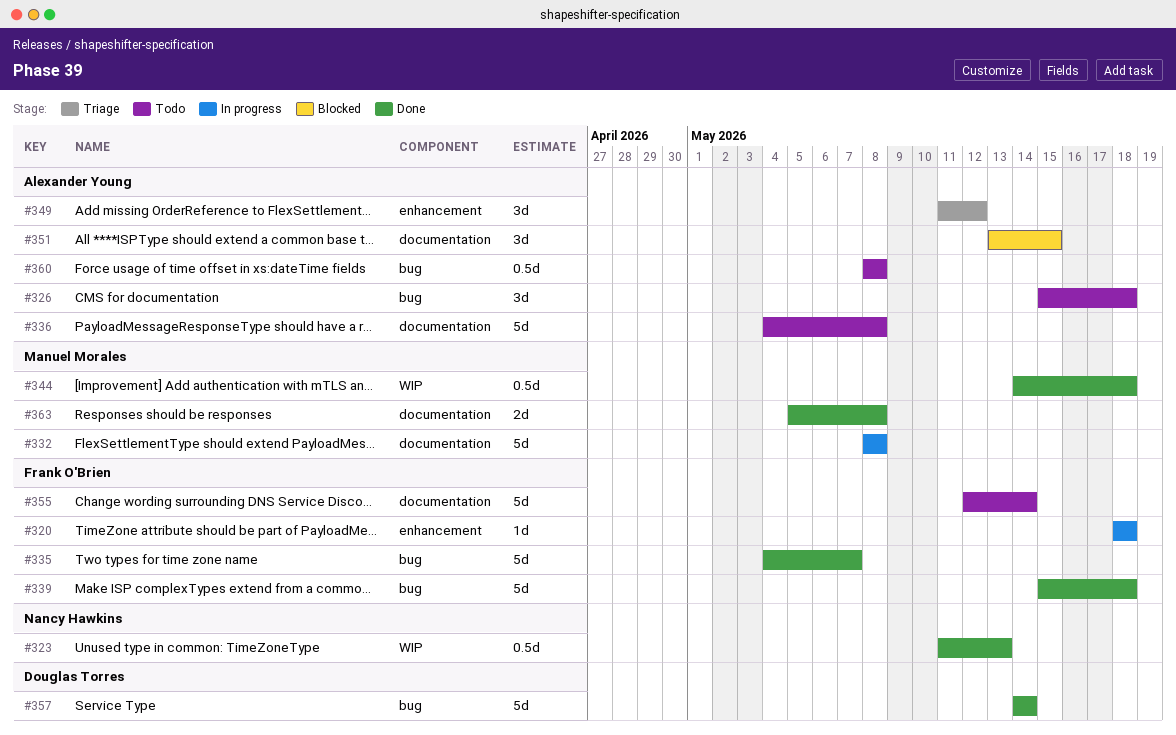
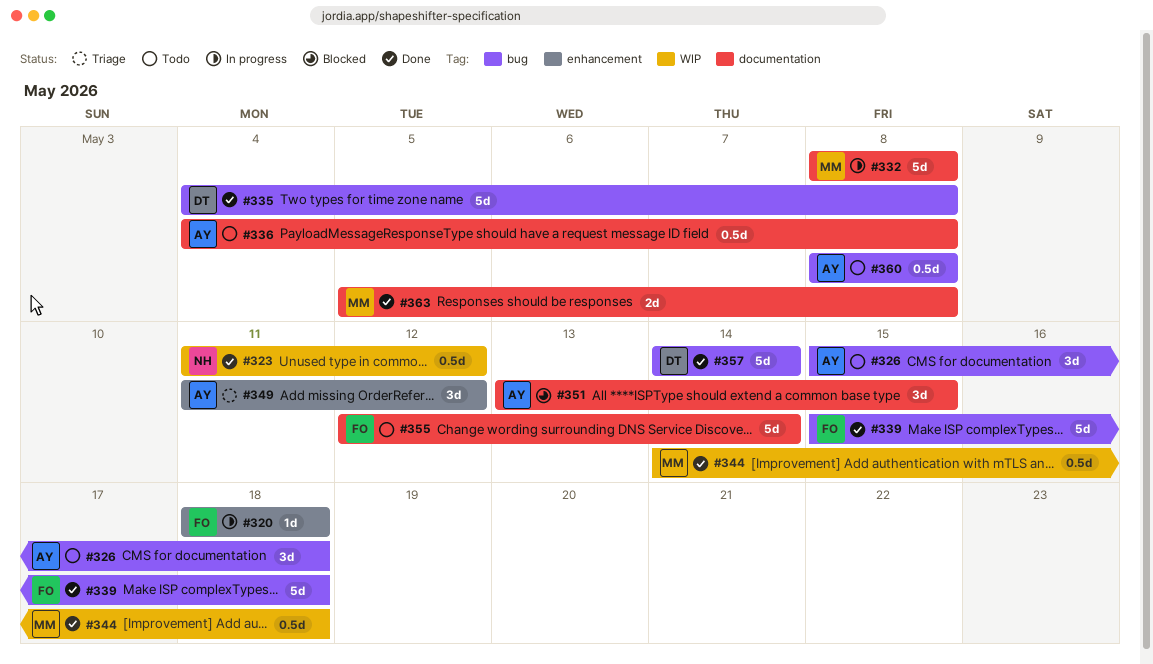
#323, due: May 13 -> May 12
#335, owner: Frank O'Brien -> Douglas Torres
#335, due: May 7 -> May 8
#336, estimate: 5d -> 0.5d

